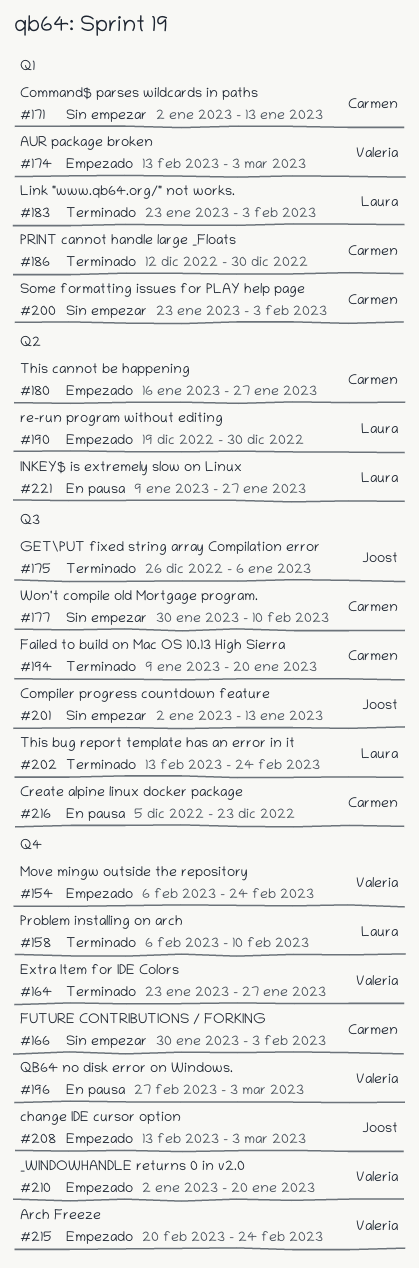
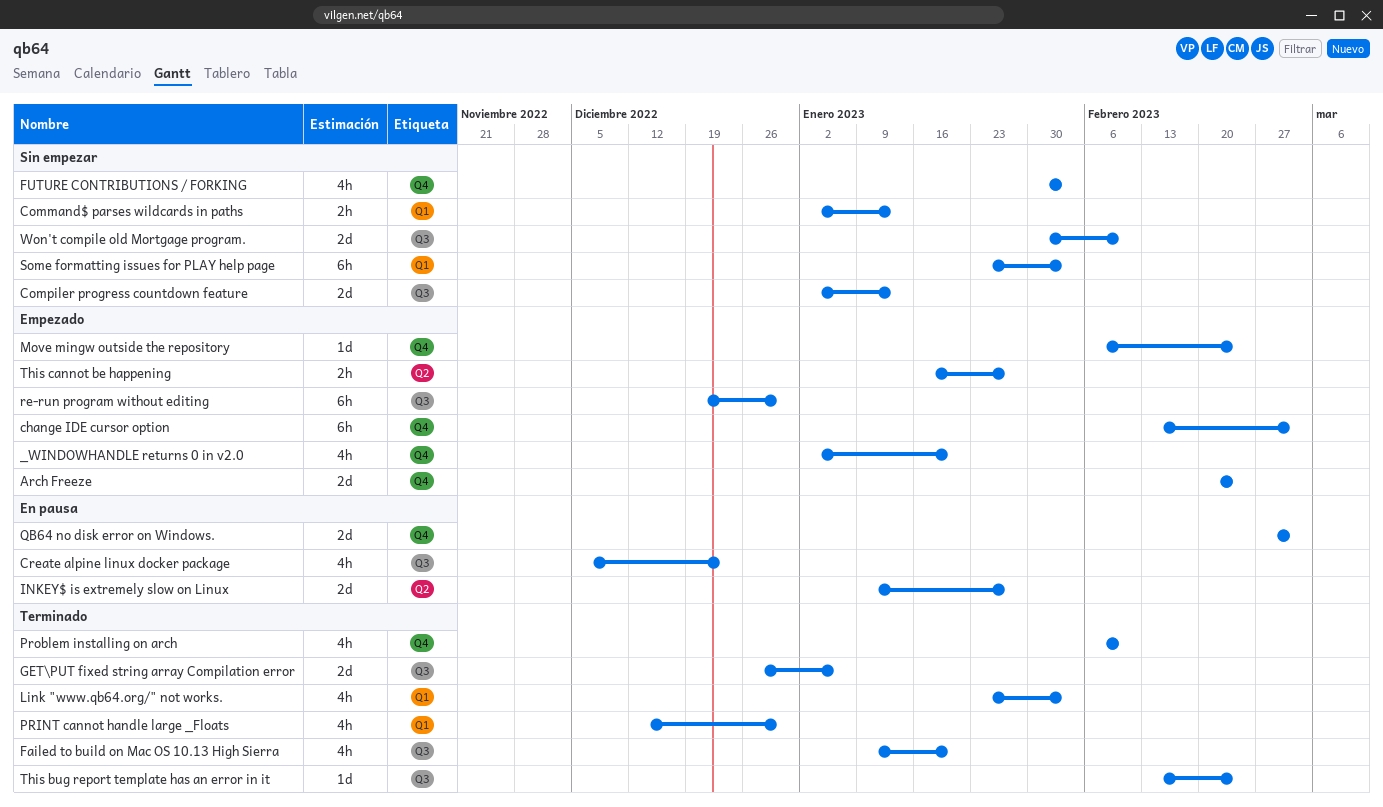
AUR package broken: present -> none
Extra Item for IDE Colors: present -> none
re-run program without editing, label: Q2 -> Q3

